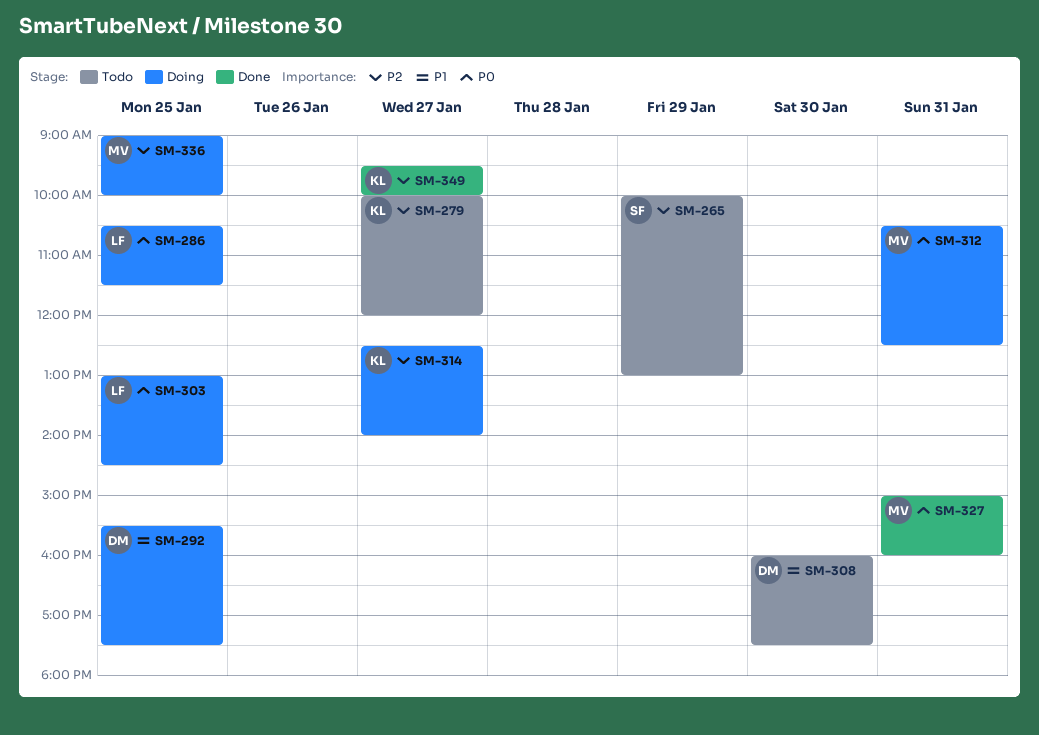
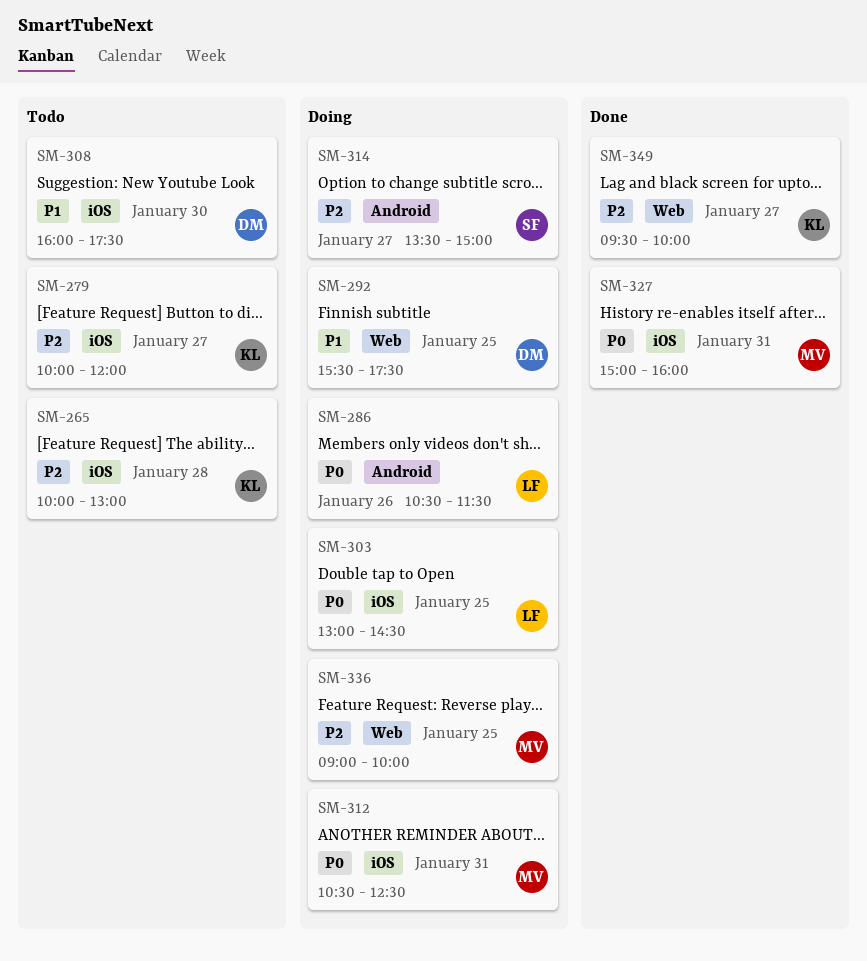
SM-265, owner: SF -> KL
SM-265, day: Jan 29 -> Jan 28
SM-286, day: Jan 25 -> Jan 26
SM-314, owner: KL -> SF
SM-314, begins: 12:30 -> 13:30
SM-314, ends: 14:00 -> 15:00

